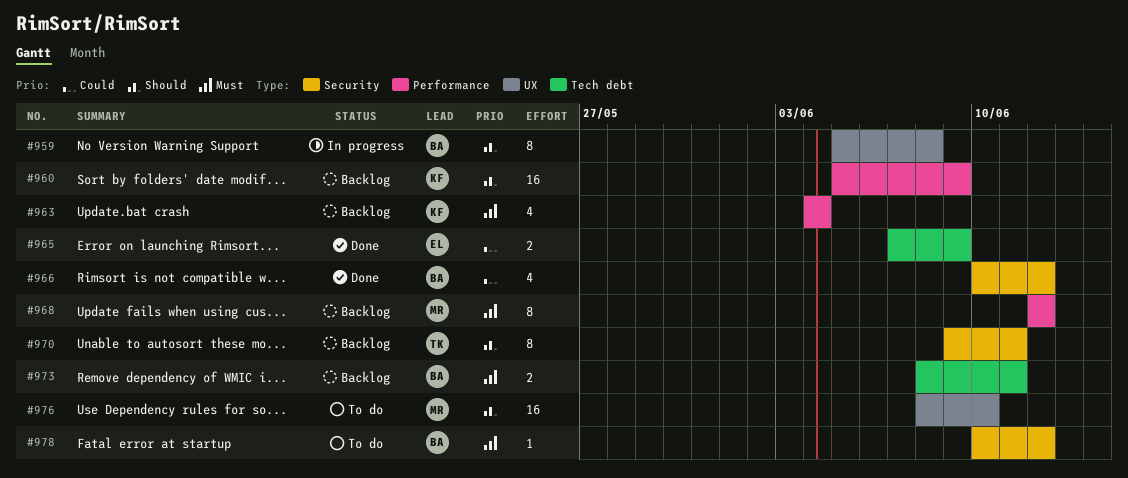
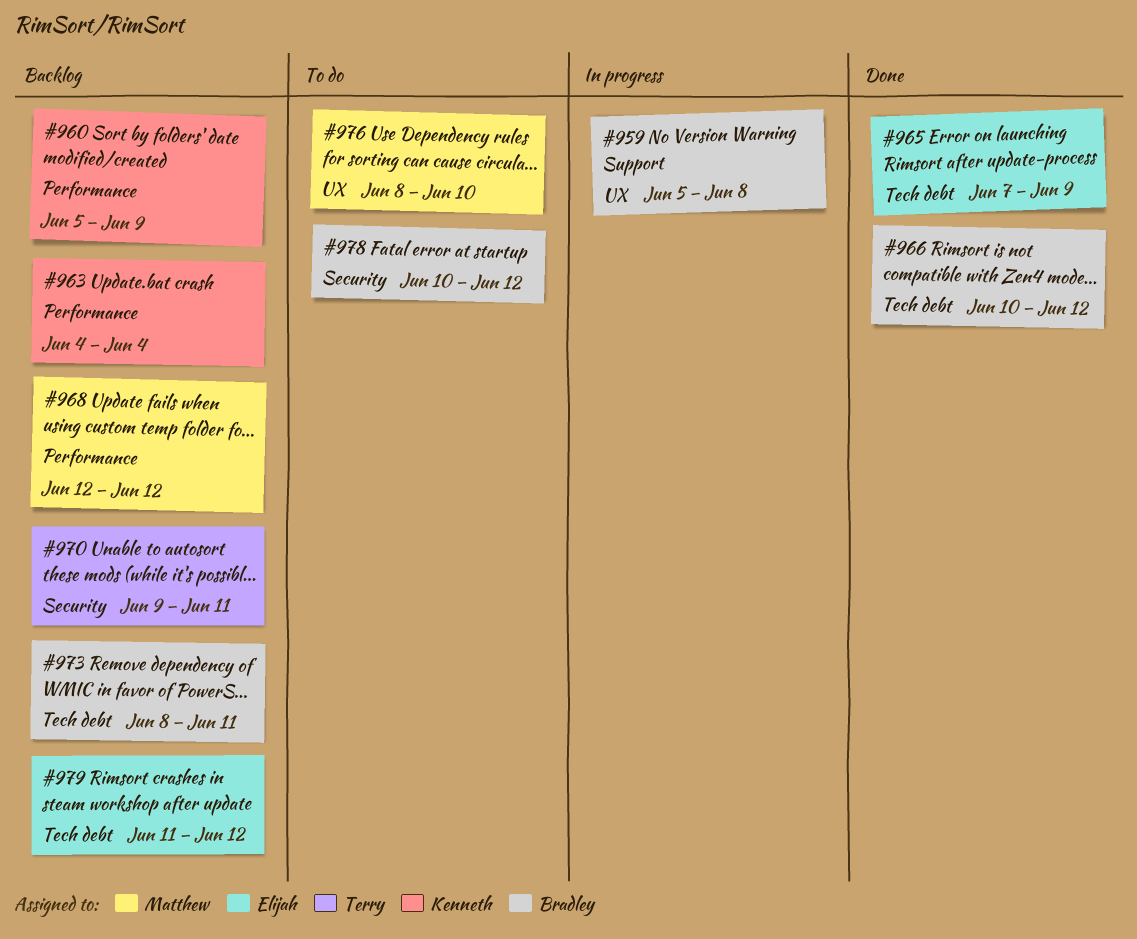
#966, label: Security -> Tech debt
#979: none -> present

